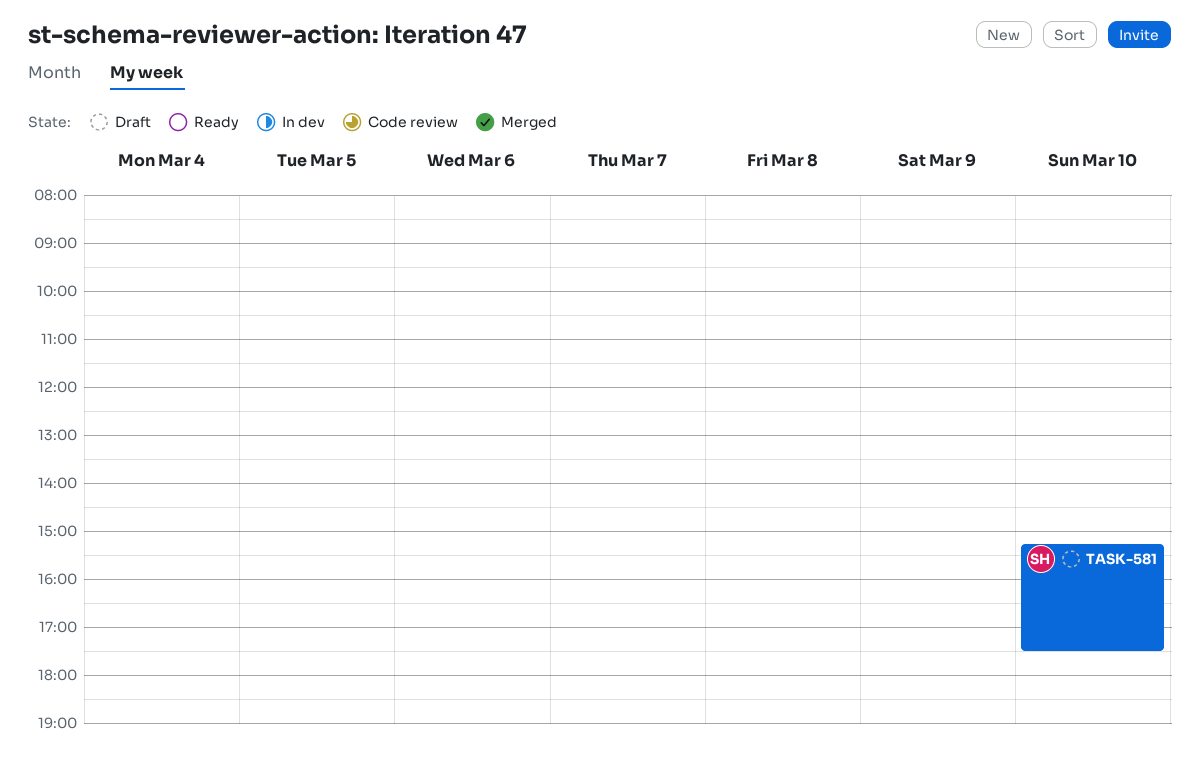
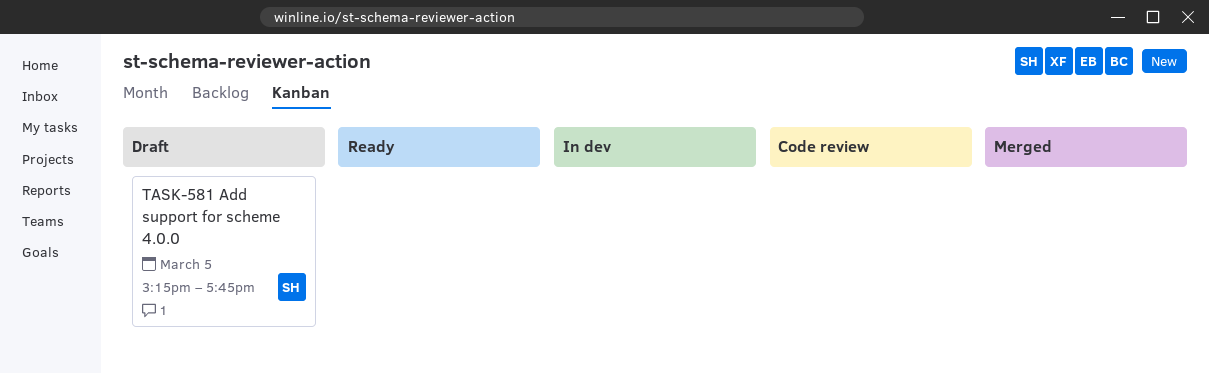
TASK-581, day: Mar 10 -> Mar 5
TASK-581, ends: 17:30 -> 17:45

